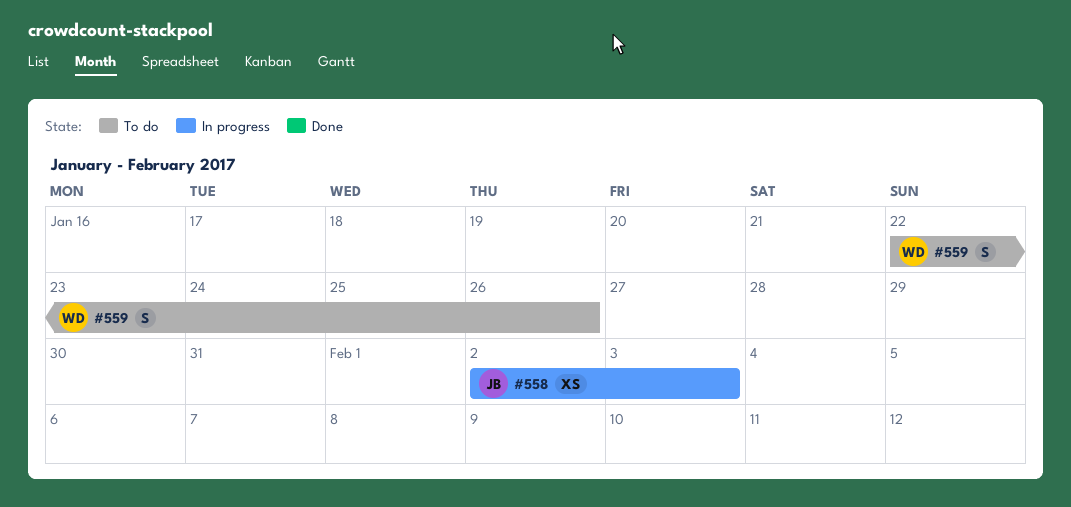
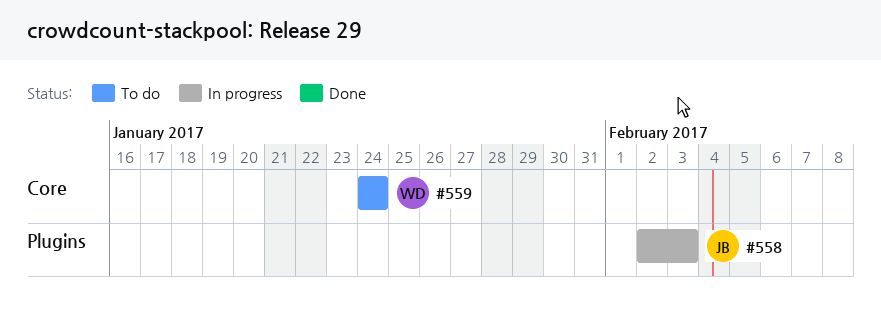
#559, start: Jan 22 -> Jan 24
#559, due: Jan 26 -> Jan 24

